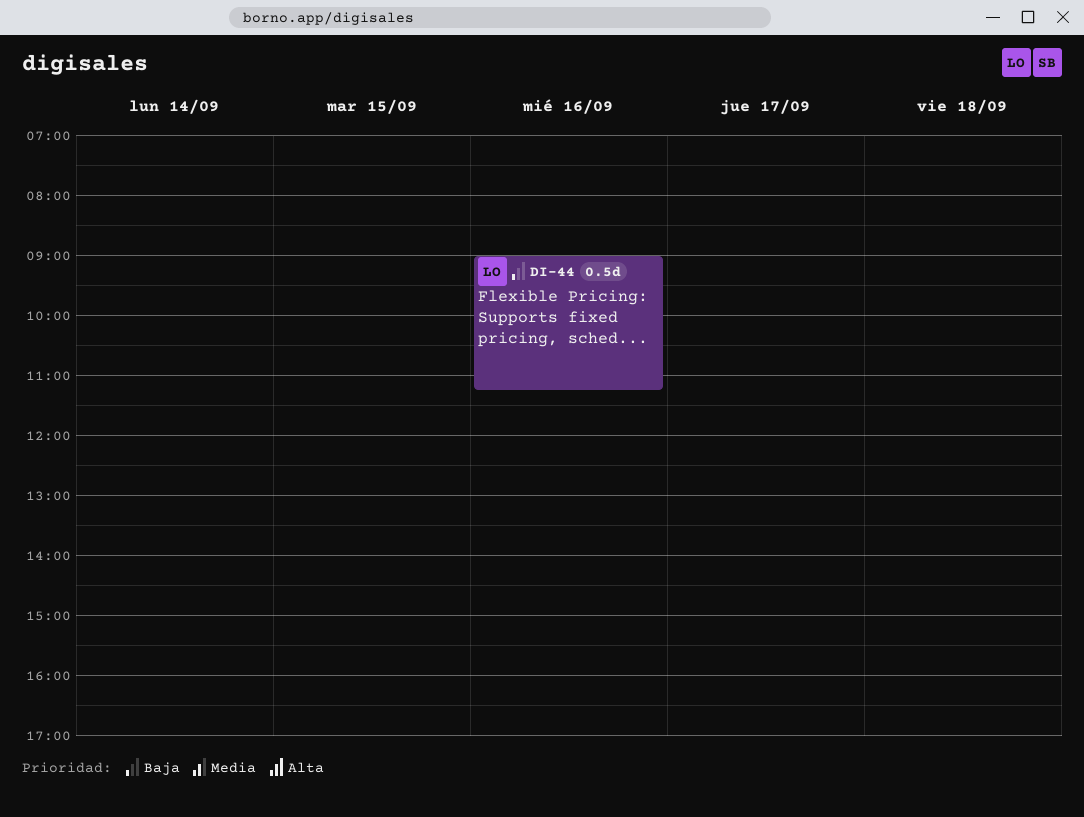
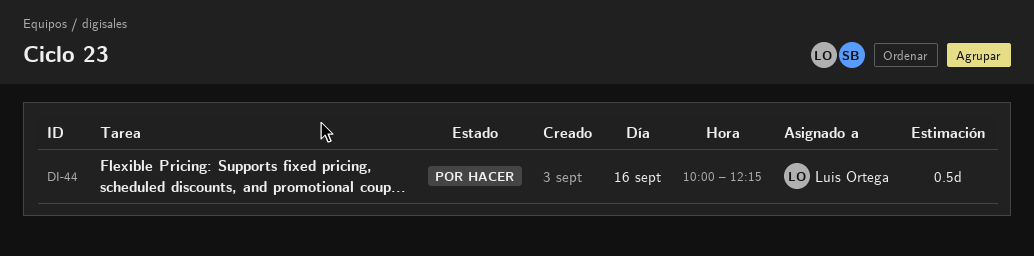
DI-44, begins: 09:00 -> 10:00
DI-44, ends: 11:15 -> 12:15

